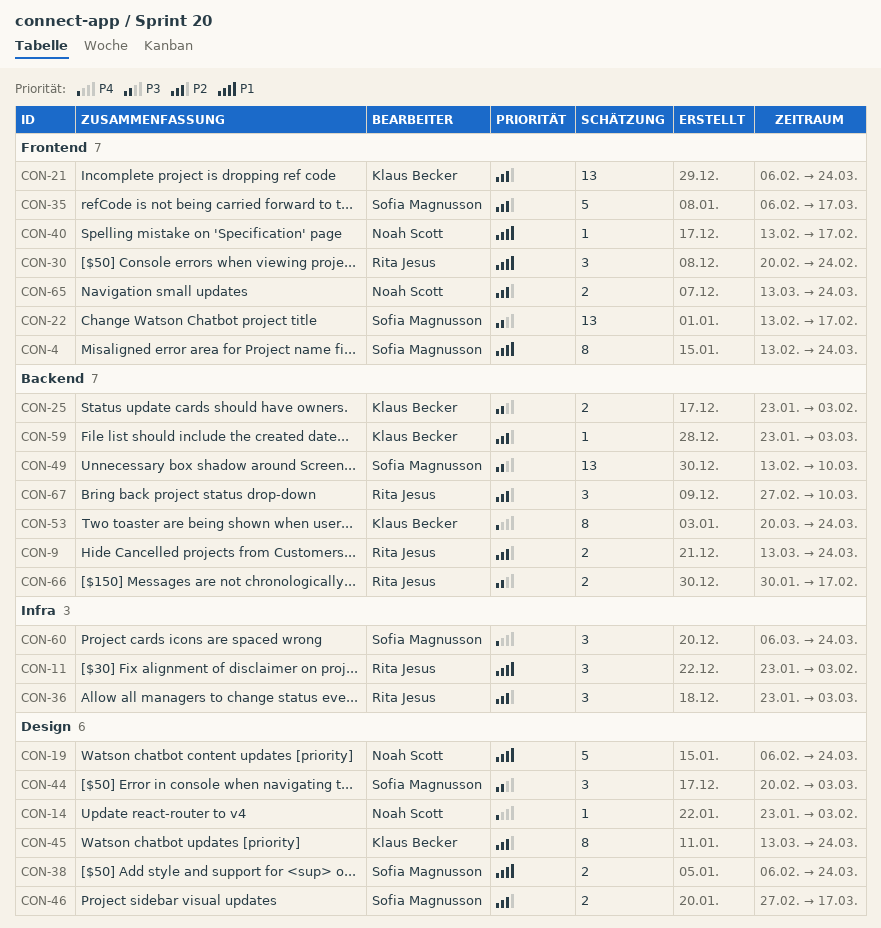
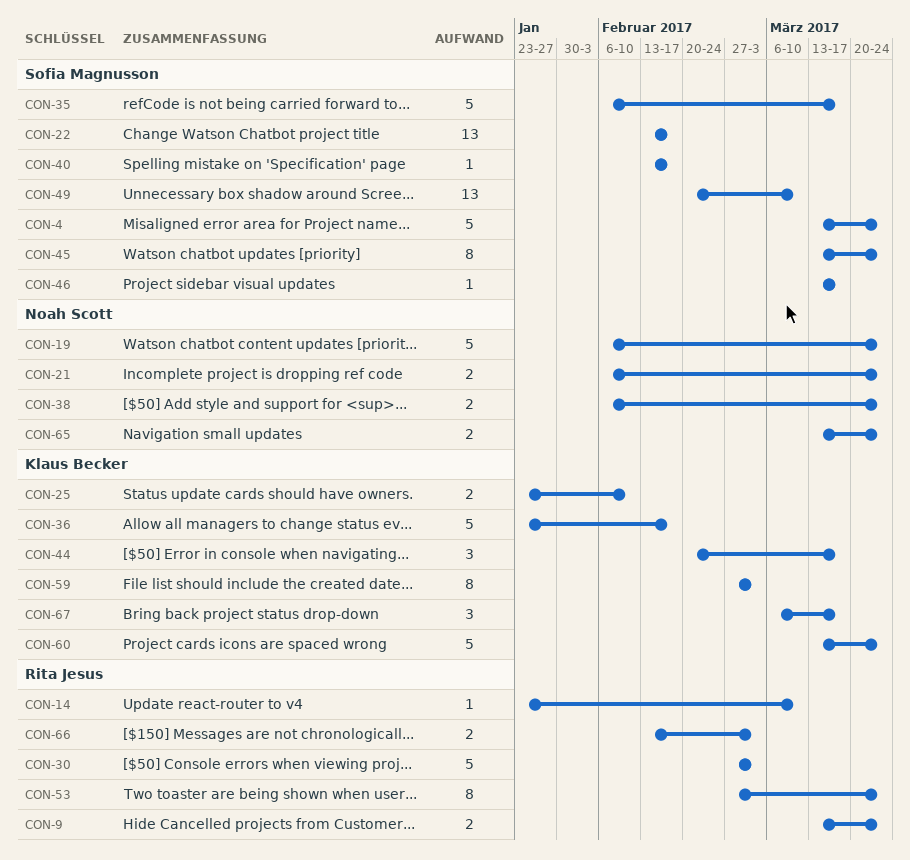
CON-4, estimate: 8 -> 5
CON-4, start: Feb 13 -> Mar 13
CON-11: present -> none
CON-14, owner: Noah Scott -> Rita Jesus
CON-14, due: Feb 3 -> Mar 10
CON-21, owner: Klaus Becker -> Noah Scott
CON-21, estimate: 13 -> 2
CON-25, due: Feb 3 -> Feb 10
CON-30, estimate: 3 -> 5
CON-30, start: Feb 20 -> Feb 27
CON-30, due: Feb 24 -> Mar 3
CON-36, owner: Rita Jesus -> Klaus Becker
CON-36, estimate: 3 -> 5
CON-36, due: Mar 3 -> Feb 17
CON-38, owner: Sofia Magnusson -> Noah Scott
CON-40, owner: Noah Scott -> Sofia Magnusson
CON-44, owner: Sofia Magnusson -> Klaus Becker
CON-44, due: Mar 3 -> Mar 17
CON-45, owner: Klaus Becker -> Sofia Magnusson
CON-46, estimate: 2 -> 1
CON-46, start: Feb 27 -> Mar 13
CON-49, start: Feb 13 -> Feb 20
CON-53, owner: Klaus Becker -> Rita Jesus
CON-53, start: Mar 20 -> Feb 27
CON-59, estimate: 1 -> 8
CON-59, start: Jan 23 -> Feb 27
CON-60, owner: Sofia Magnusson -> Klaus Becker
CON-60, estimate: 3 -> 5
CON-60, start: Mar 6 -> Mar 13
CON-66, start: Jan 30 -> Feb 13
CON-66, due: Feb 17 -> Mar 3
CON-67, owner: Rita Jesus -> Klaus Becker
CON-67, start: Feb 27 -> Mar 6
CON-67, due: Mar 10 -> Mar 17

